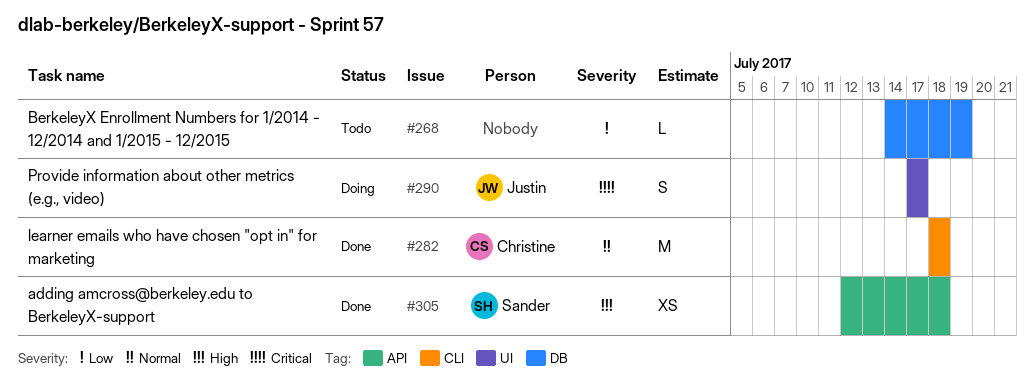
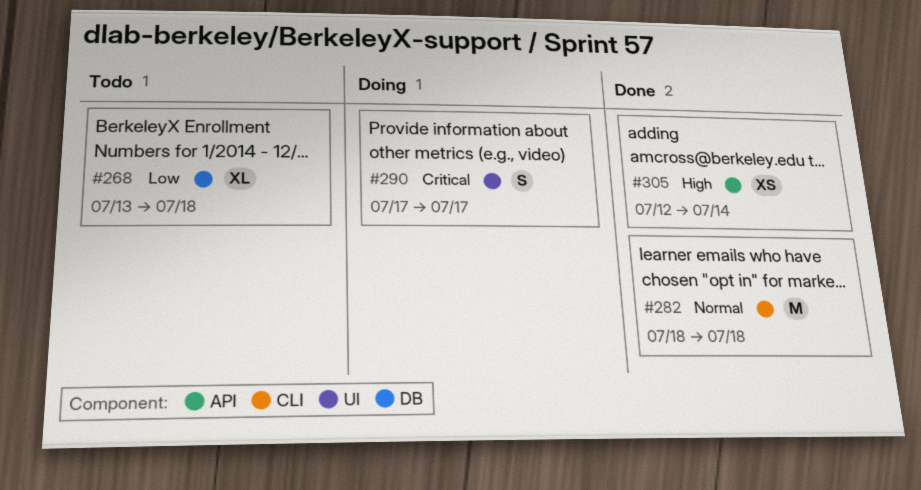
#268, estimate: L -> XL
#268, start: Jul 14 -> Jul 13
#268, due: Jul 19 -> Jul 18
#305, due: Jul 18 -> Jul 14

